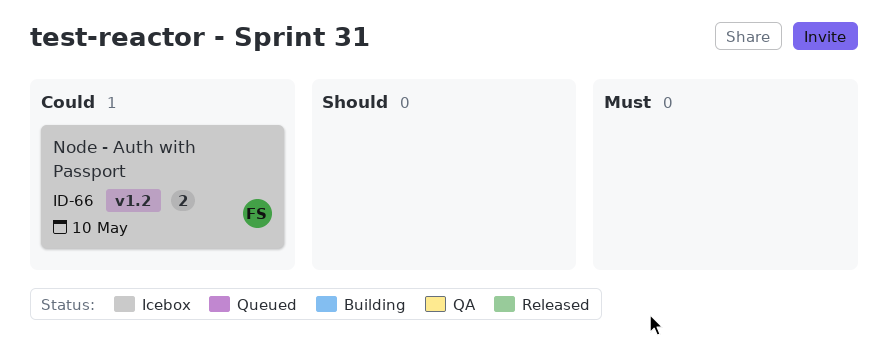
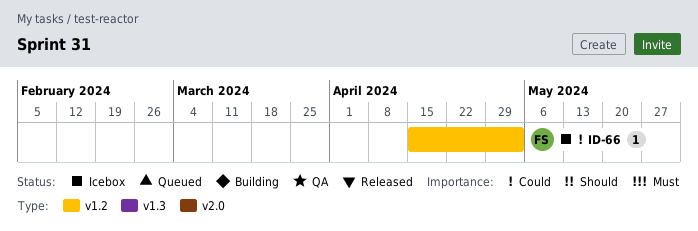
ID-66, estimate: 2 -> 1
ID-66, due: May 10 -> May 3

